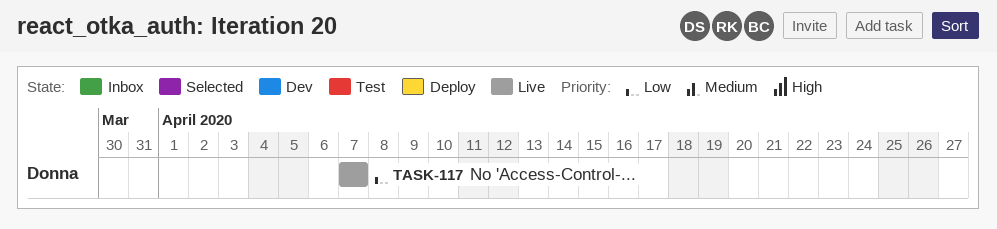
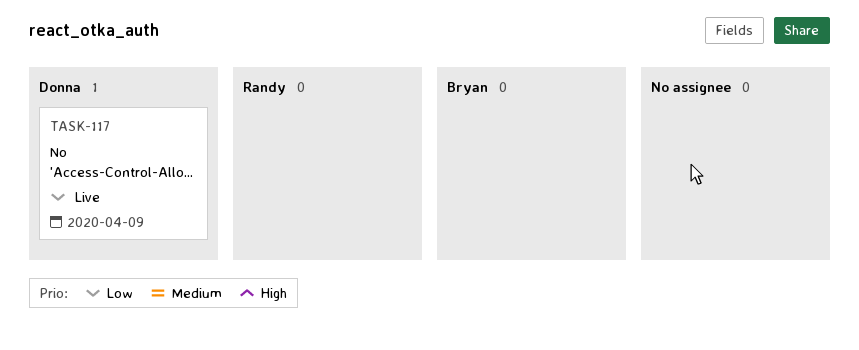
TASK-117, due: Apr 7 -> Apr 9

